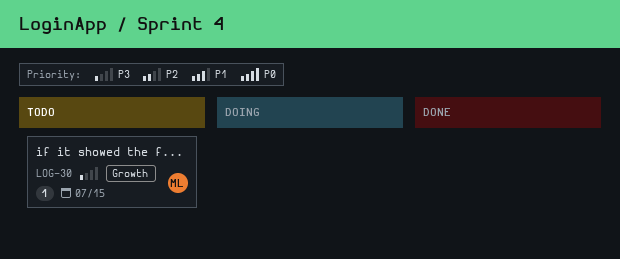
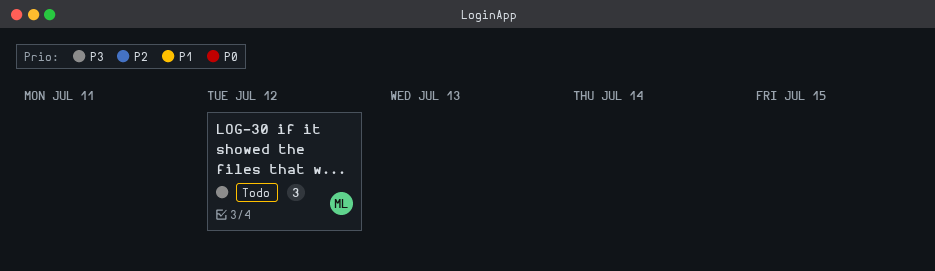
LOG-30, estimate: 1 -> 3
LOG-30, due: Jul 15 -> Jul 12

